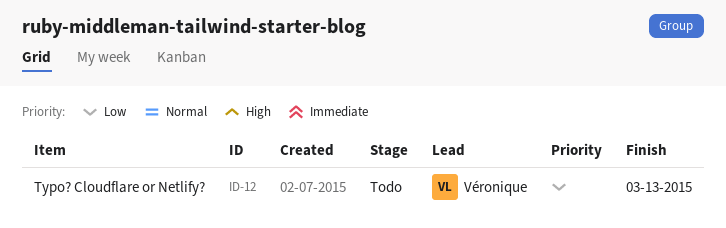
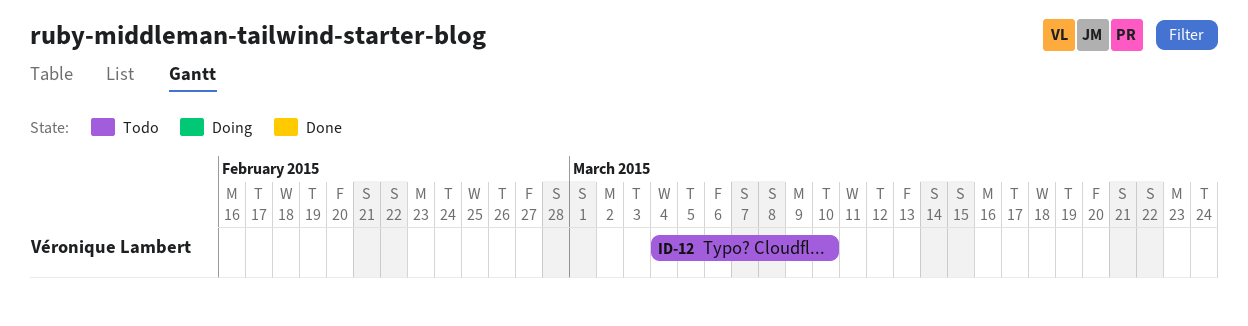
ID-12, due: Mar 13 -> Mar 10

